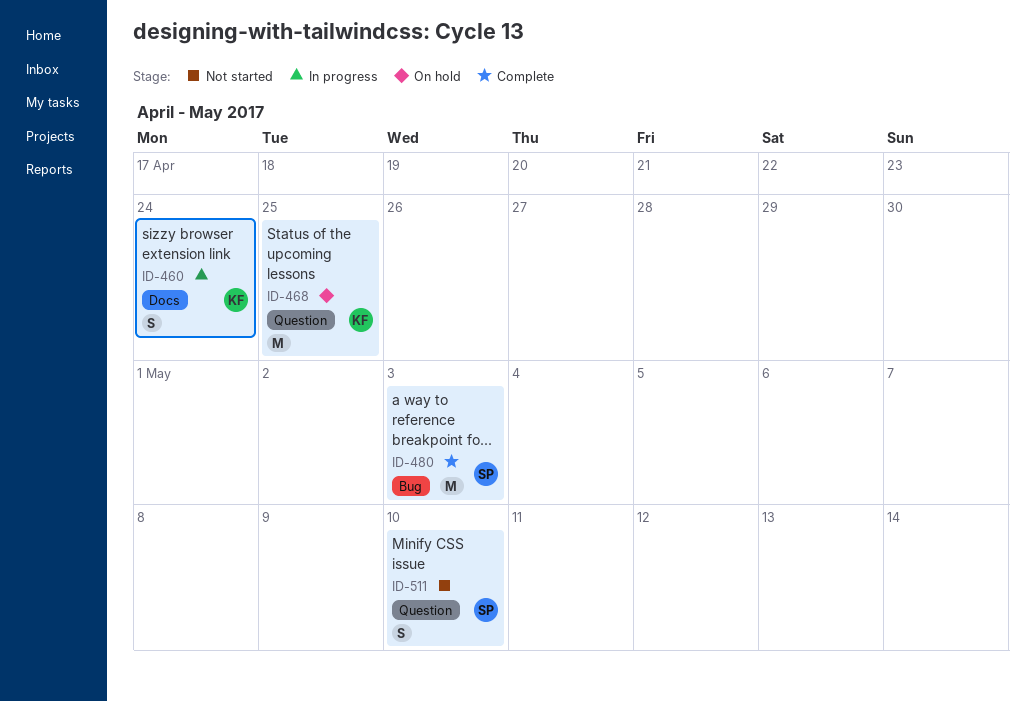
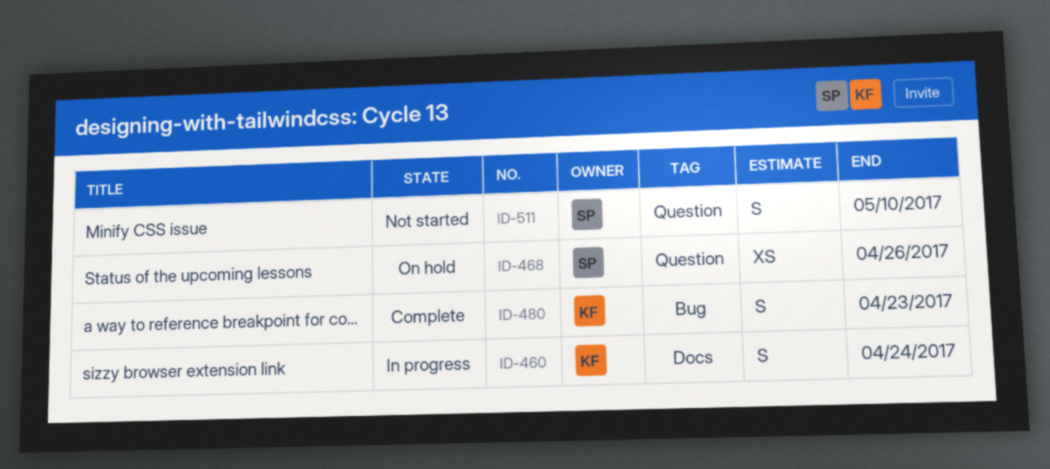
ID-468, owner: KF -> SP
ID-468, estimate: M -> XS
ID-468, due: Apr 25 -> Apr 26
ID-480, owner: SP -> KF
ID-480, estimate: M -> S
ID-480, due: May 3 -> Apr 23

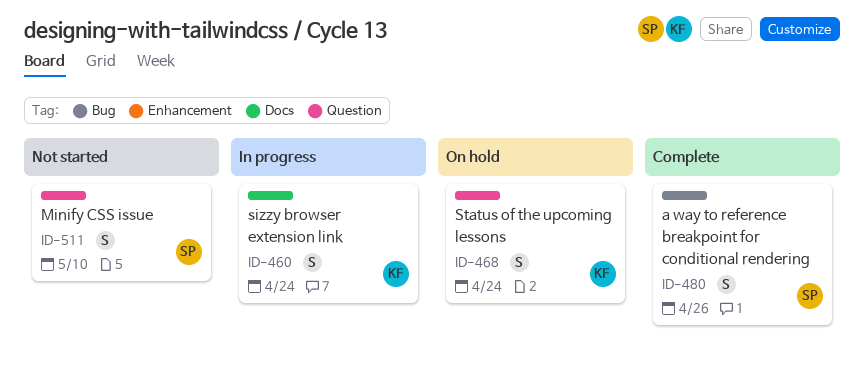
ID-468, owner: SP -> KF
ID-468, estimate: XS -> S
ID-468, due: Apr 26 -> Apr 24
ID-480, owner: KF -> SP
ID-480, due: Apr 23 -> Apr 26

